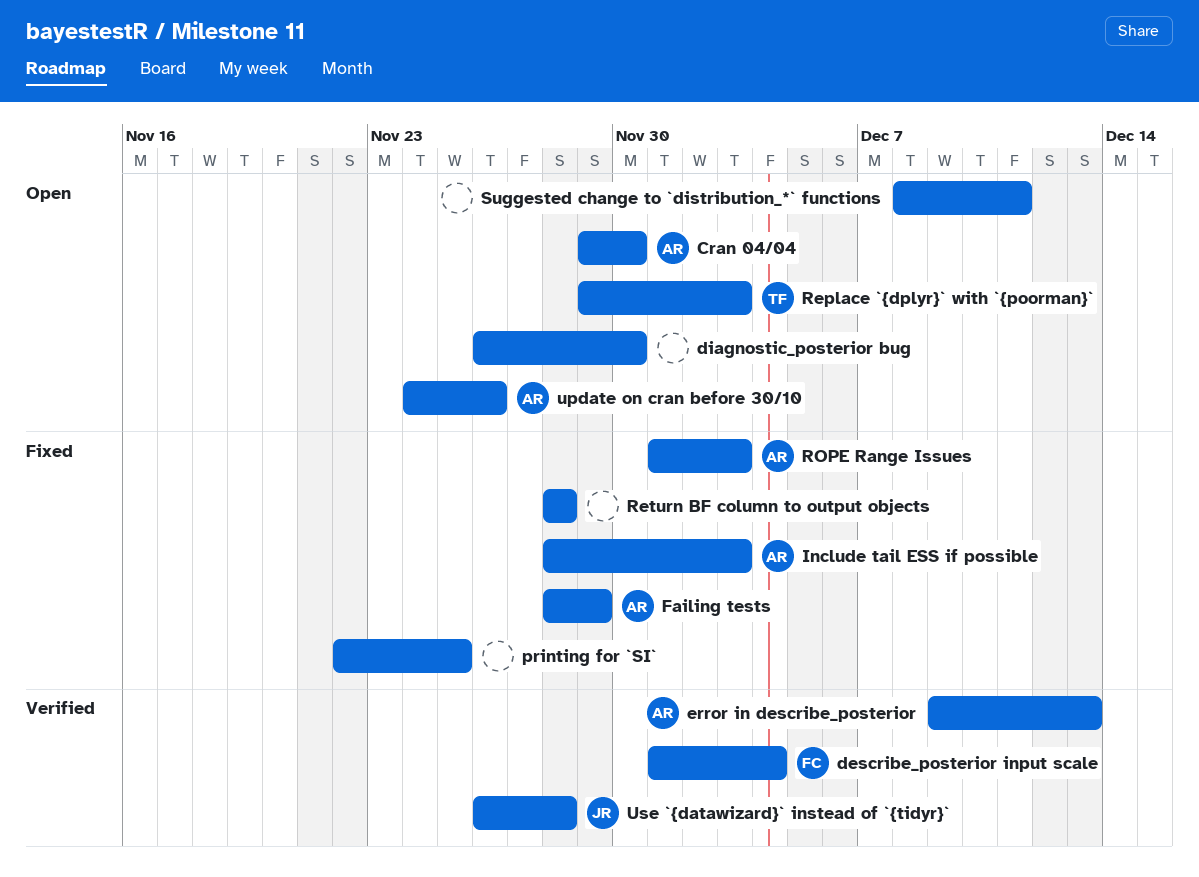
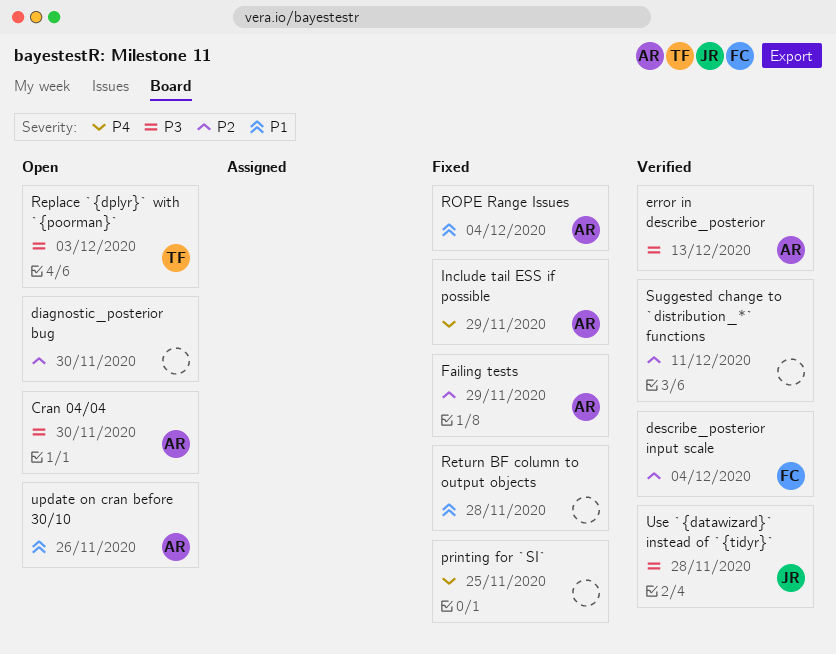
Include tail ESS if possible, due: Dec 3 -> Nov 29
ROPE Range Issues, due: Dec 3 -> Dec 4
Suggested change to `distribution_*` functions, status: Open -> Verified

